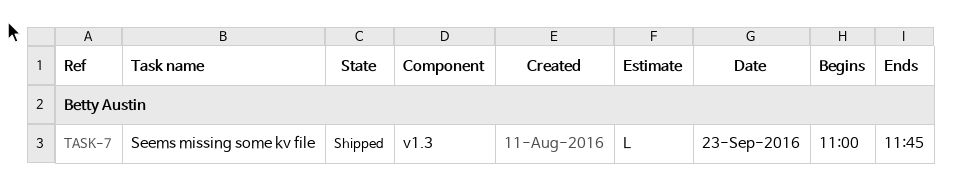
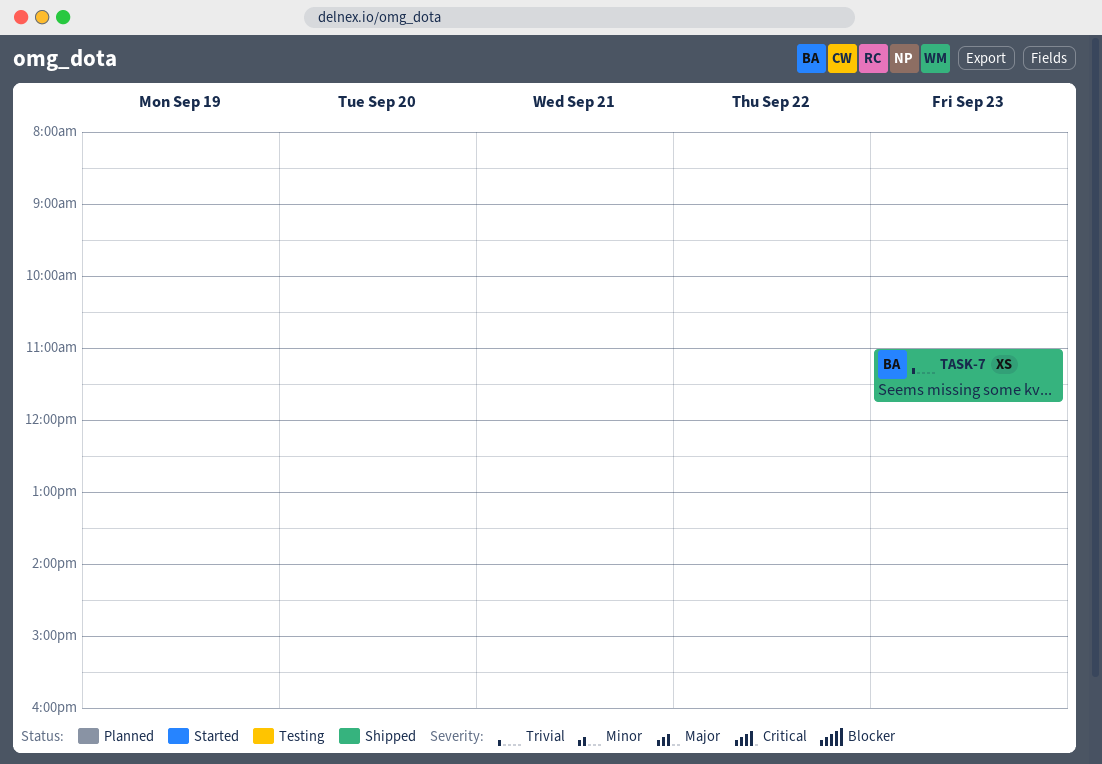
TASK-7, estimate: L -> XS

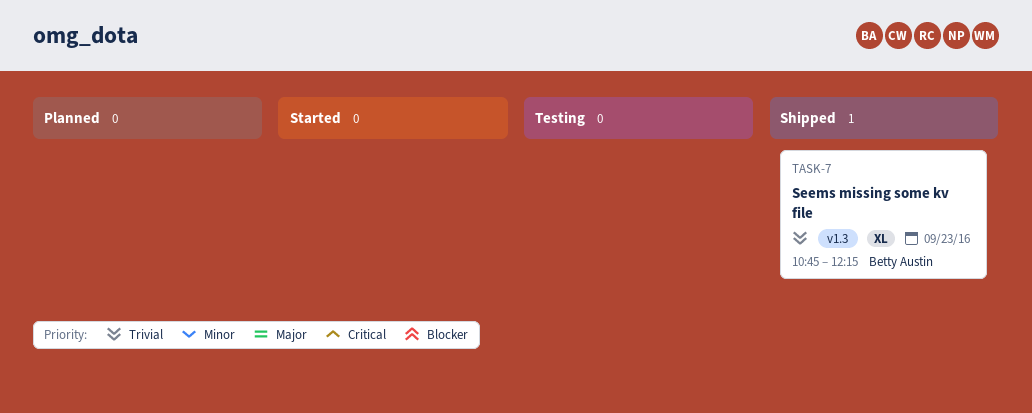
TASK-7, estimate: XS -> XL
TASK-7, begins: 11:00 -> 10:45
TASK-7, ends: 11:45 -> 12:15

